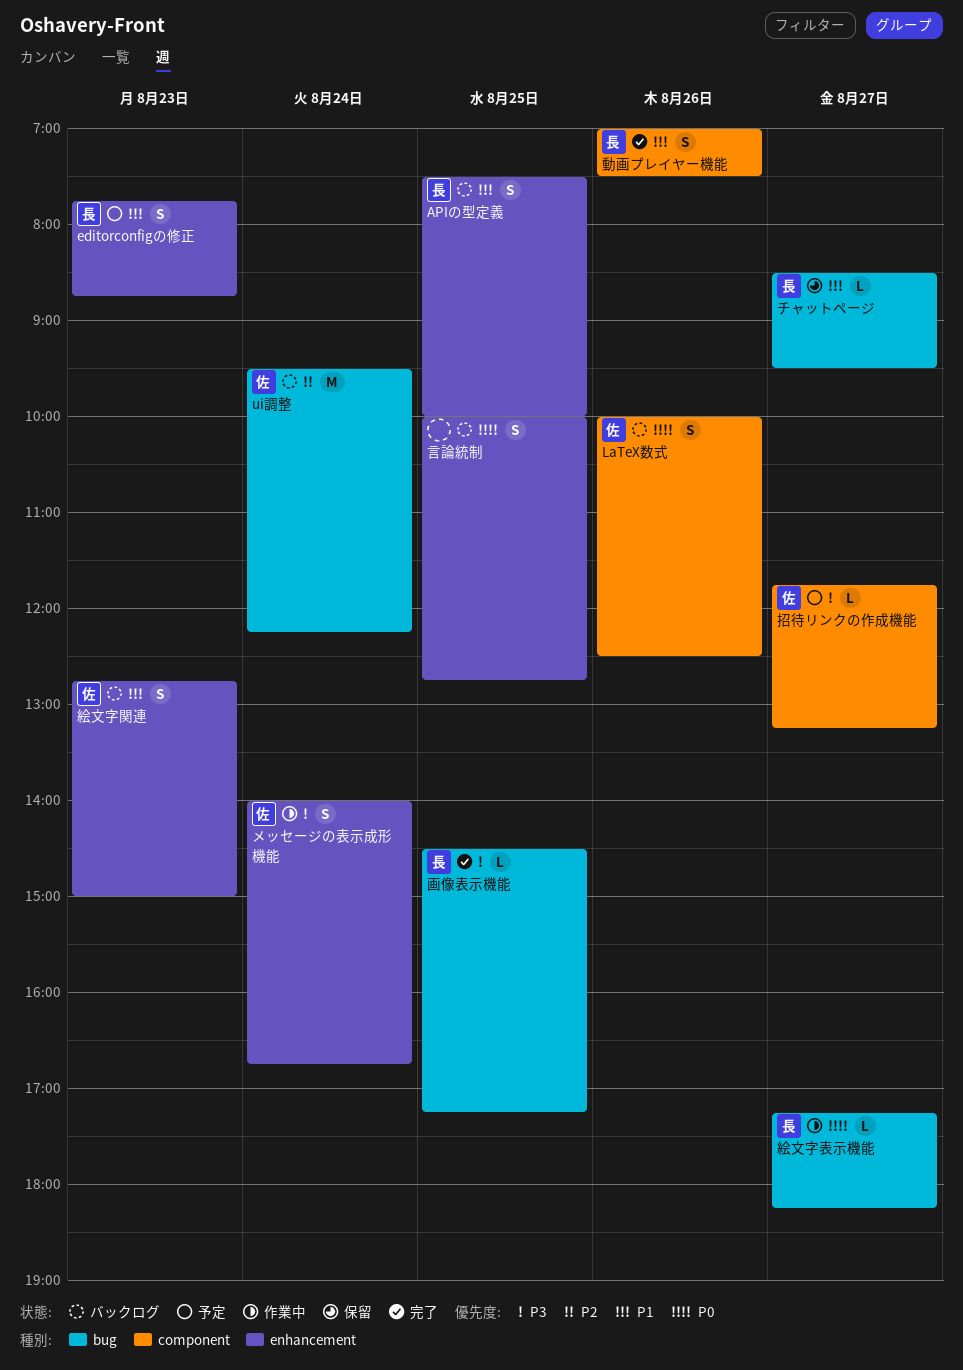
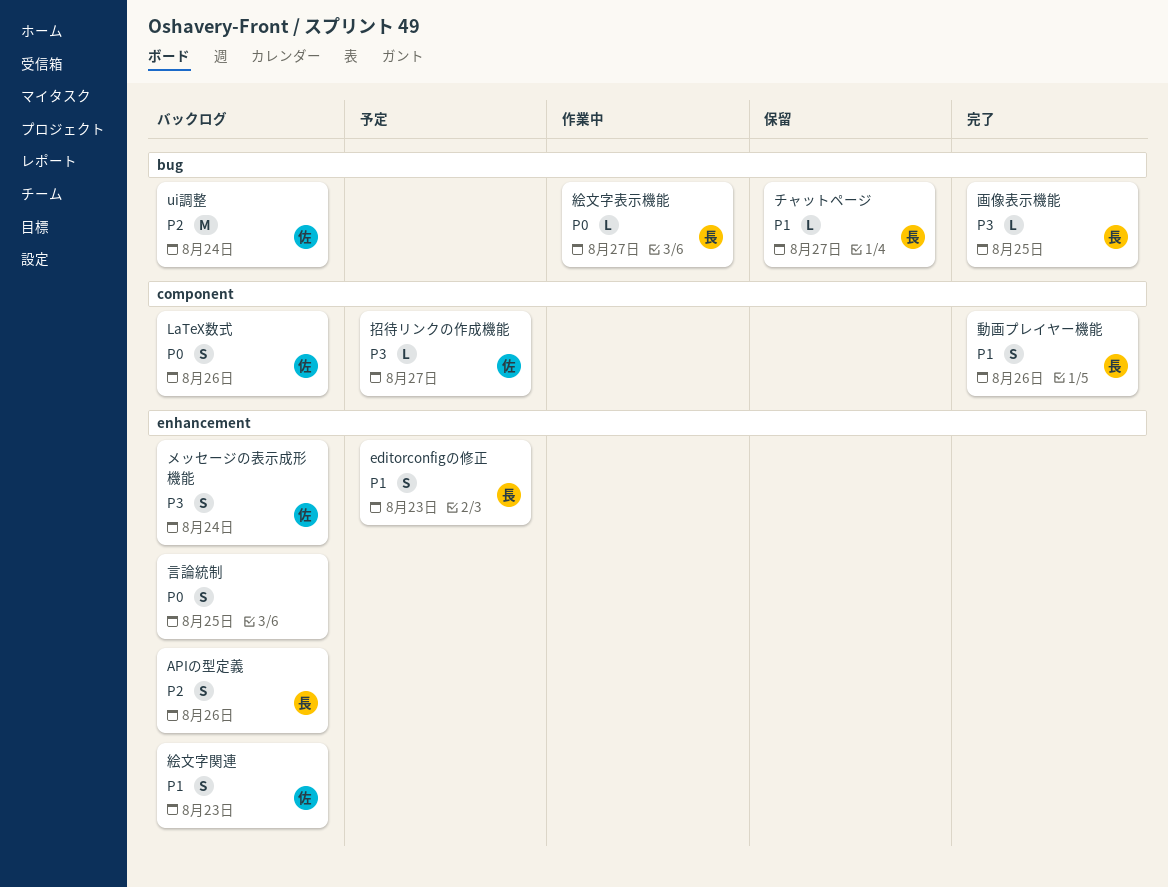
APIの型定義, priority: P1 -> P2
APIの型定義, day: Aug 25 -> Aug 26
メッセージの表示成形機能, status: 作業中 -> バックログ

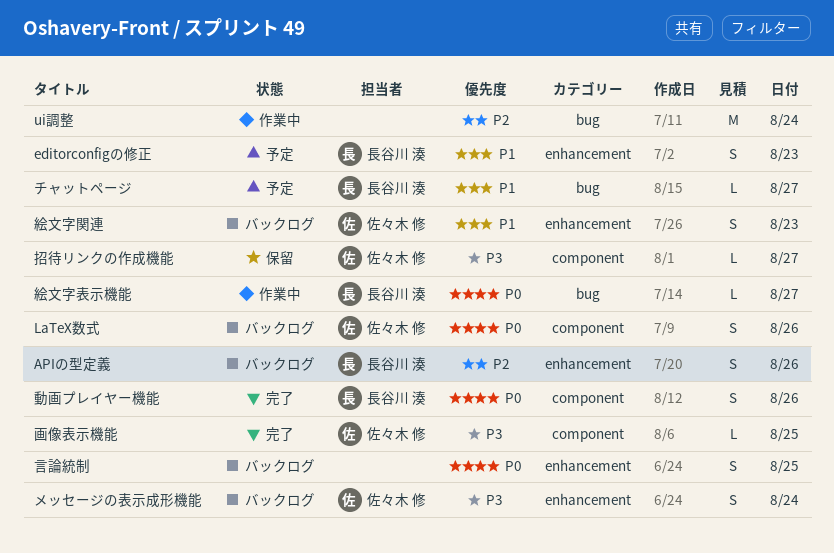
ui調整, status: バックログ -> 作業中
ui調整, owner: 佐々木 修 -> none
チャットページ, status: 保留 -> 予定
動画プレイヤー機能, priority: P1 -> P0
招待リンクの作成機能, status: 予定 -> 保留
画像表示機能, owner: 長谷川 湊 -> 佐々木 修
画像表示機能, label: bug -> component

